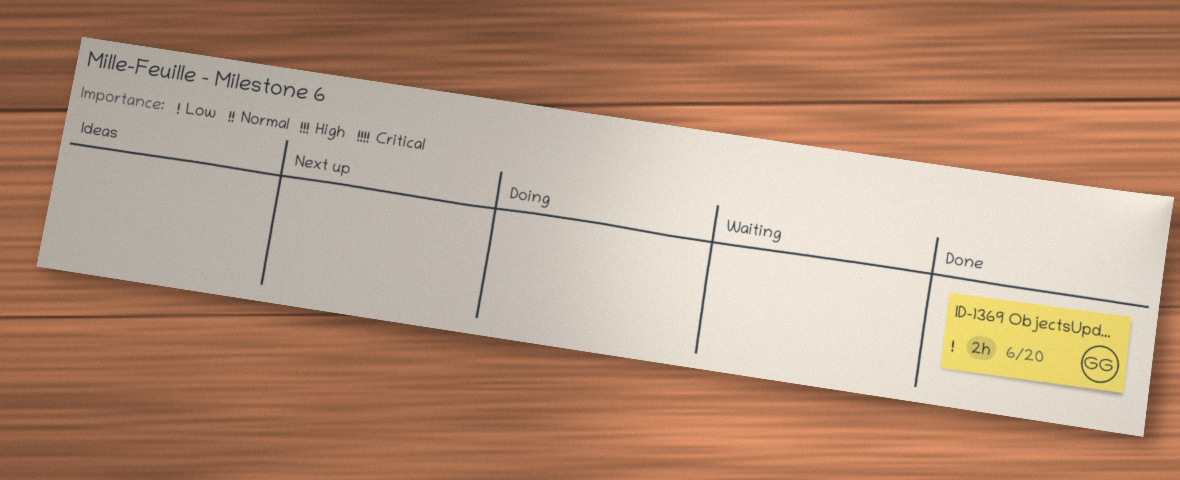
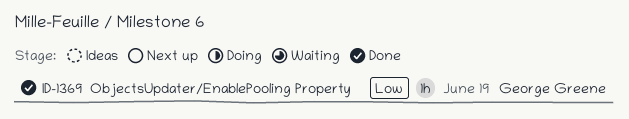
ID-1369, estimate: 2h -> 1h
ID-1369, due: Jun 20 -> Jun 19

